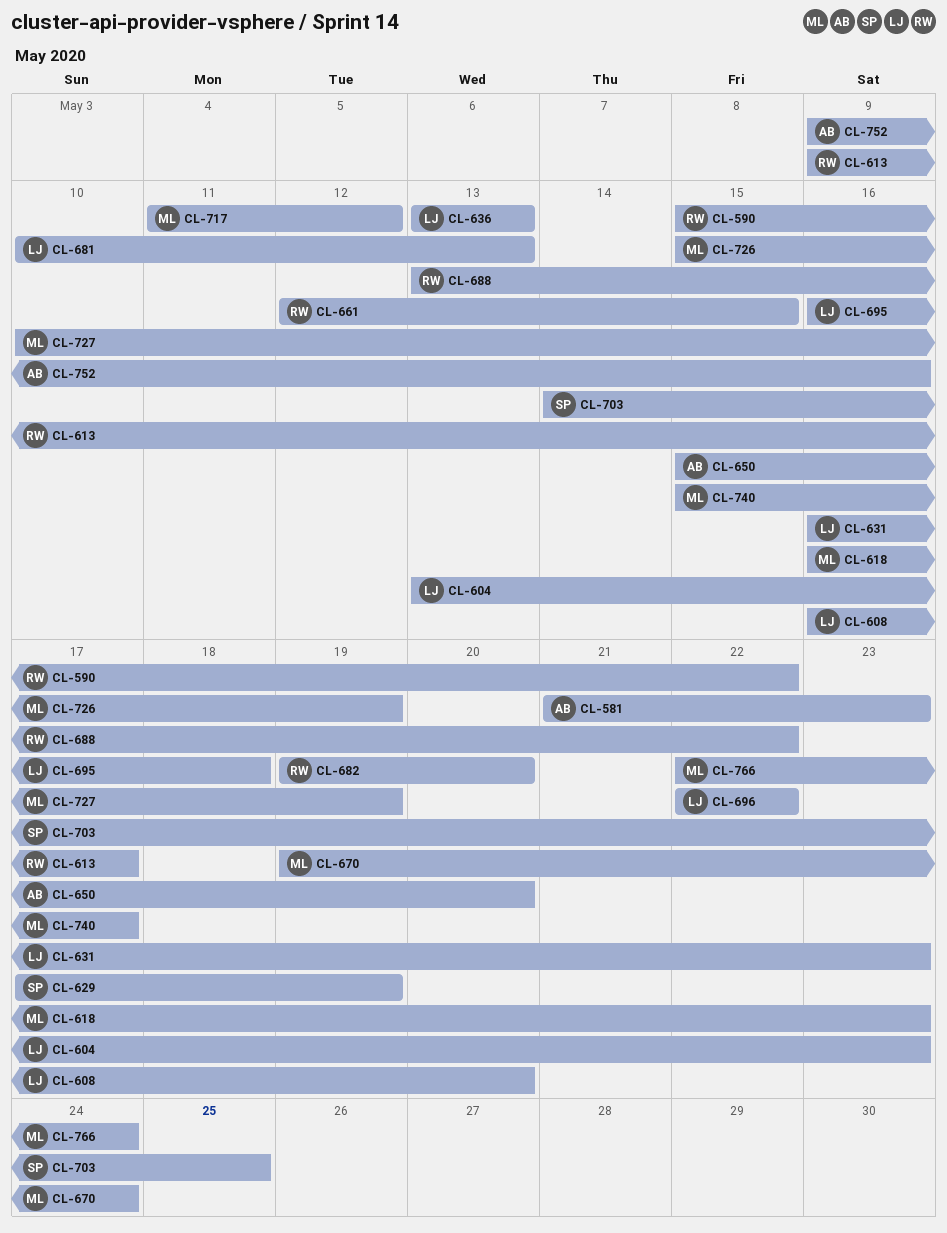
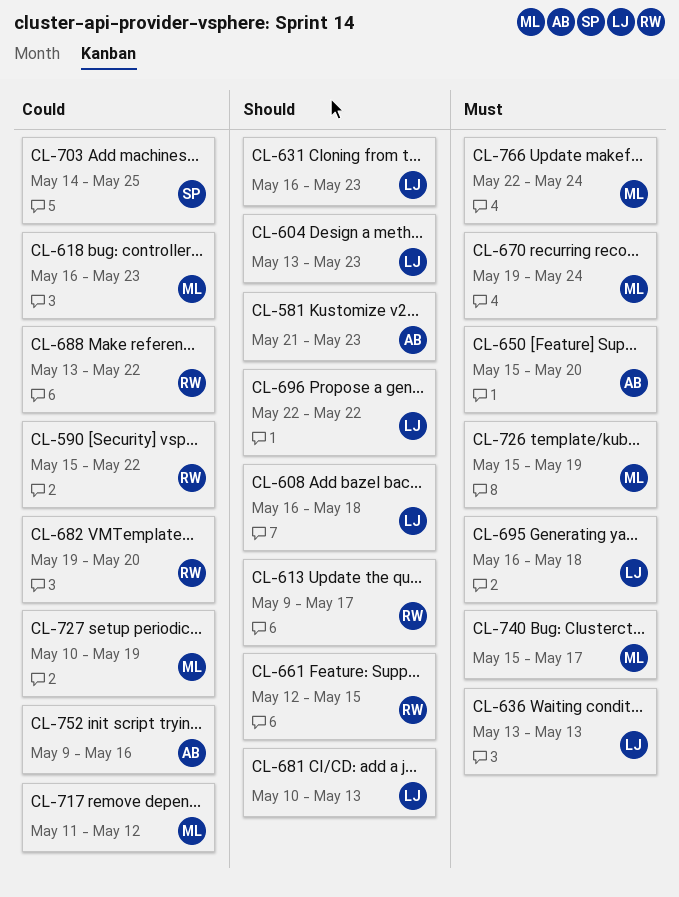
CL-608, due: May 20 -> May 18
CL-629: present -> none

